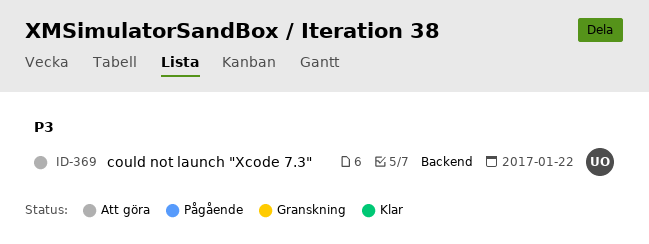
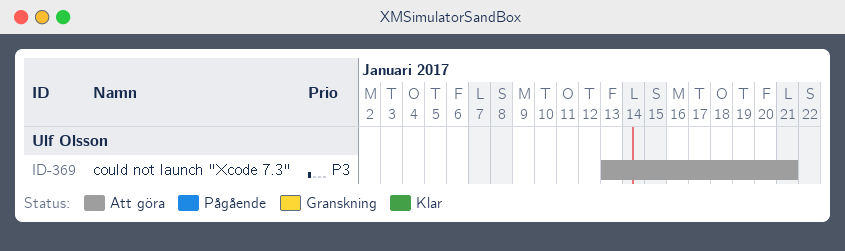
ID-369, due: Jan 22 -> Jan 21

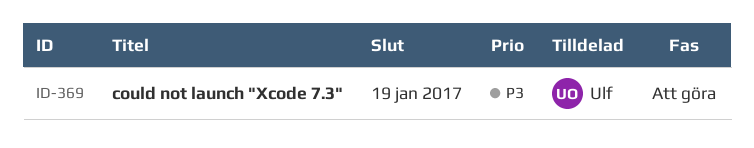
ID-369, due: Jan 21 -> Jan 19

